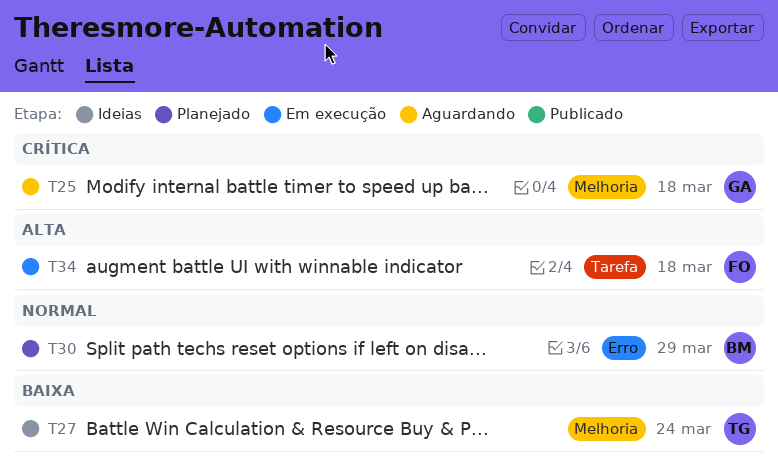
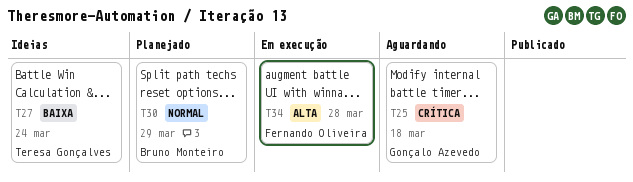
T34, due: Mar 18 -> Mar 28

